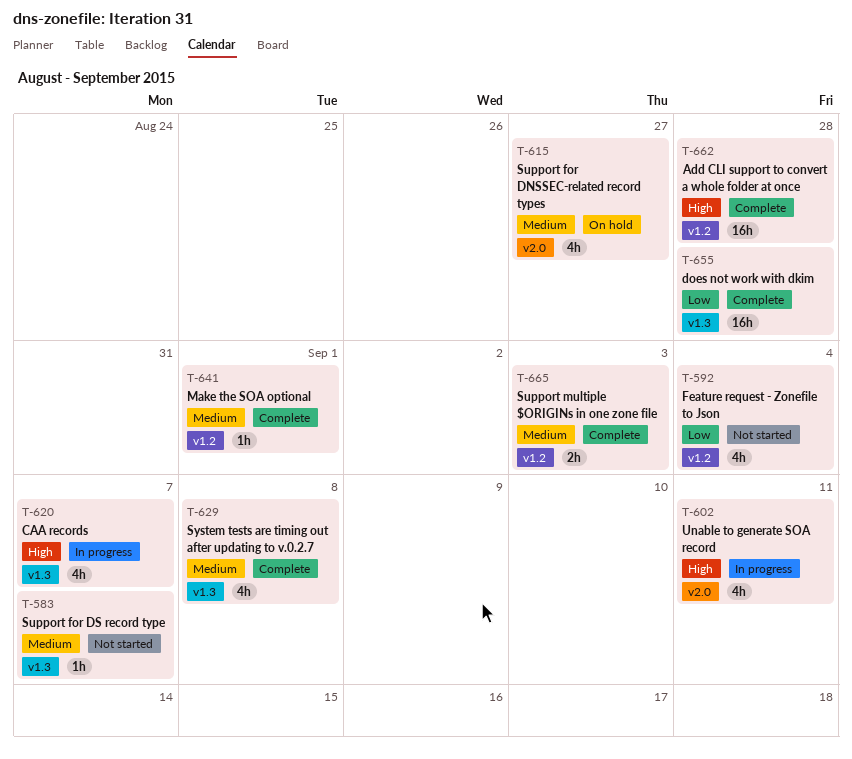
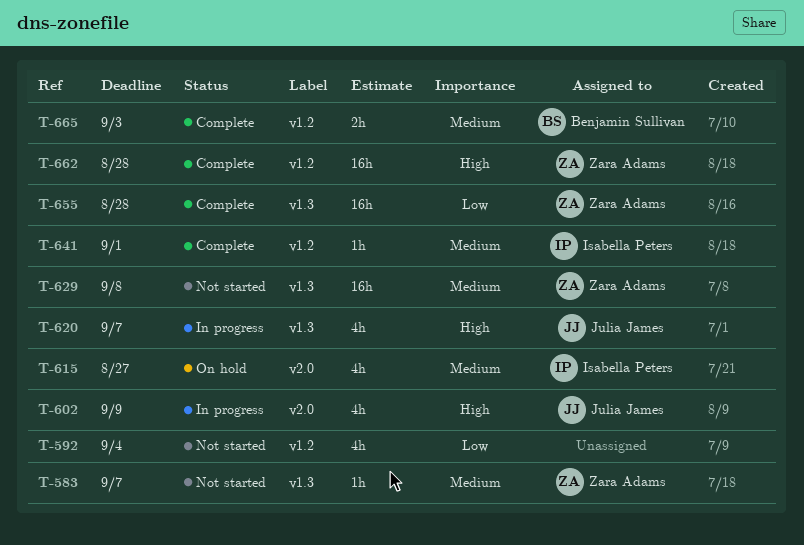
T-602, due: Sep 11 -> Sep 9
T-629, status: Complete -> Not started
T-629, estimate: 4h -> 16h

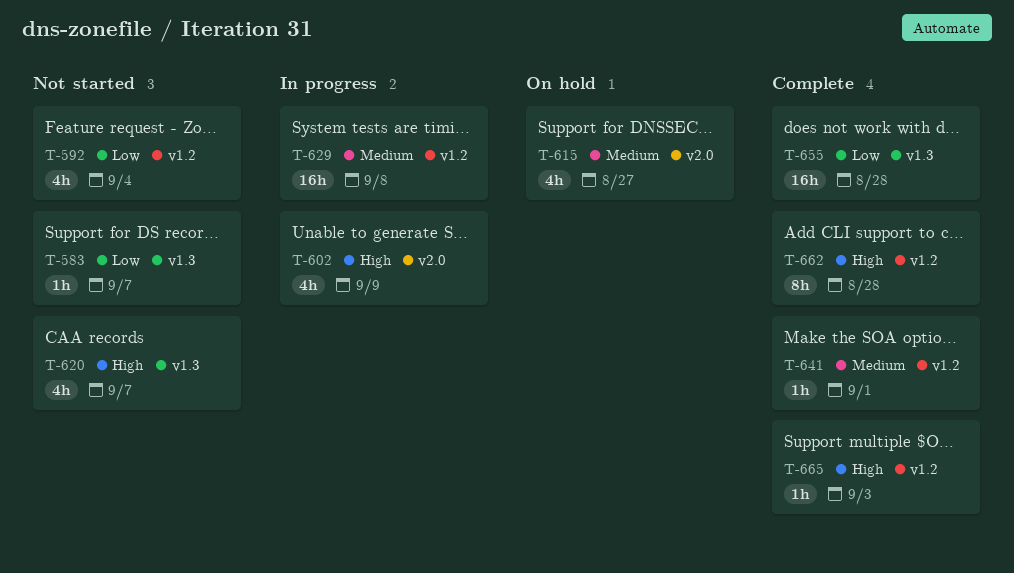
T-583, priority: Medium -> Low
T-620, status: In progress -> Not started
T-629, status: Not started -> In progress
T-629, label: v1.3 -> v1.2
T-662, estimate: 16h -> 8h
T-665, priority: Medium -> High
T-665, estimate: 2h -> 1h

